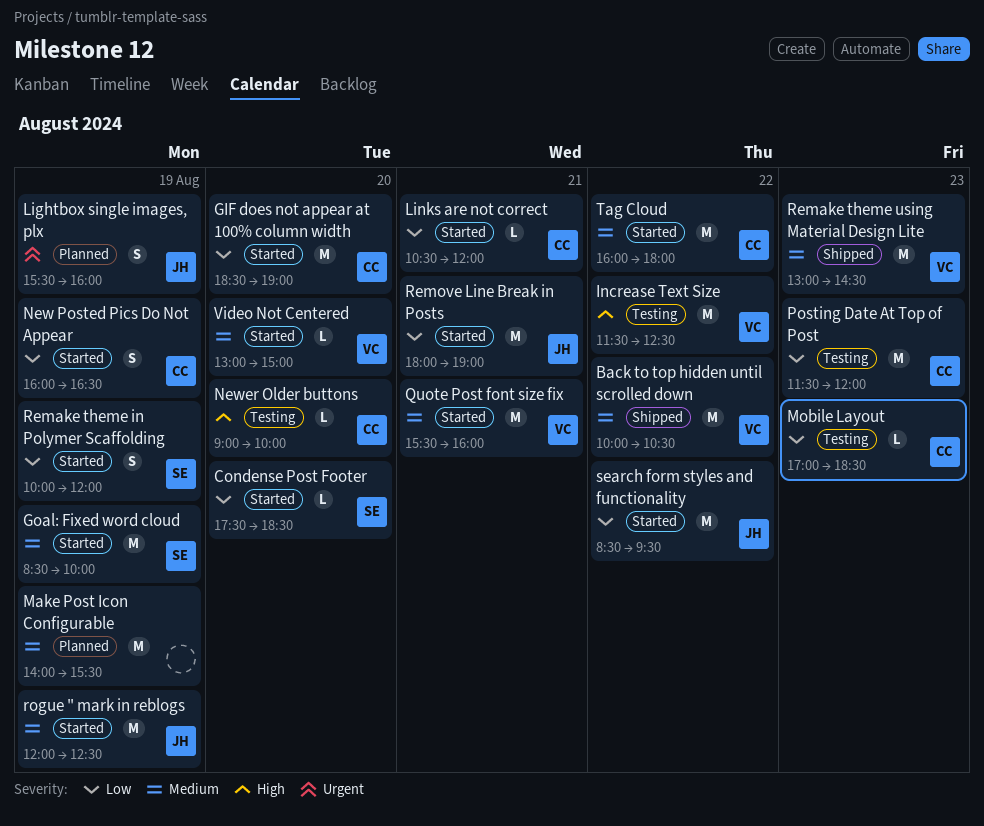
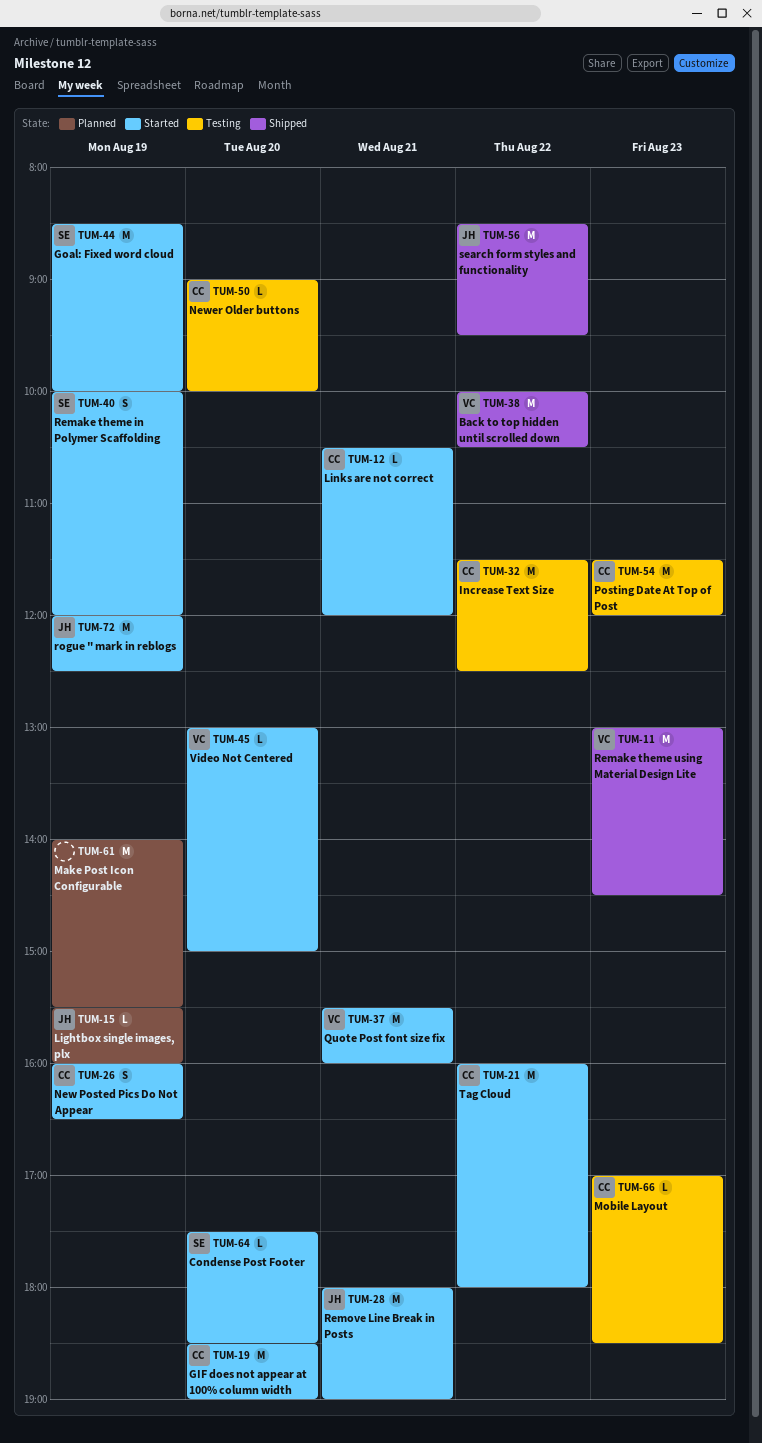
Increase Text Size, owner: VC -> CC
Lightbox single images, plx, estimate: S -> L
search form styles and functionality, status: Started -> Shipped

